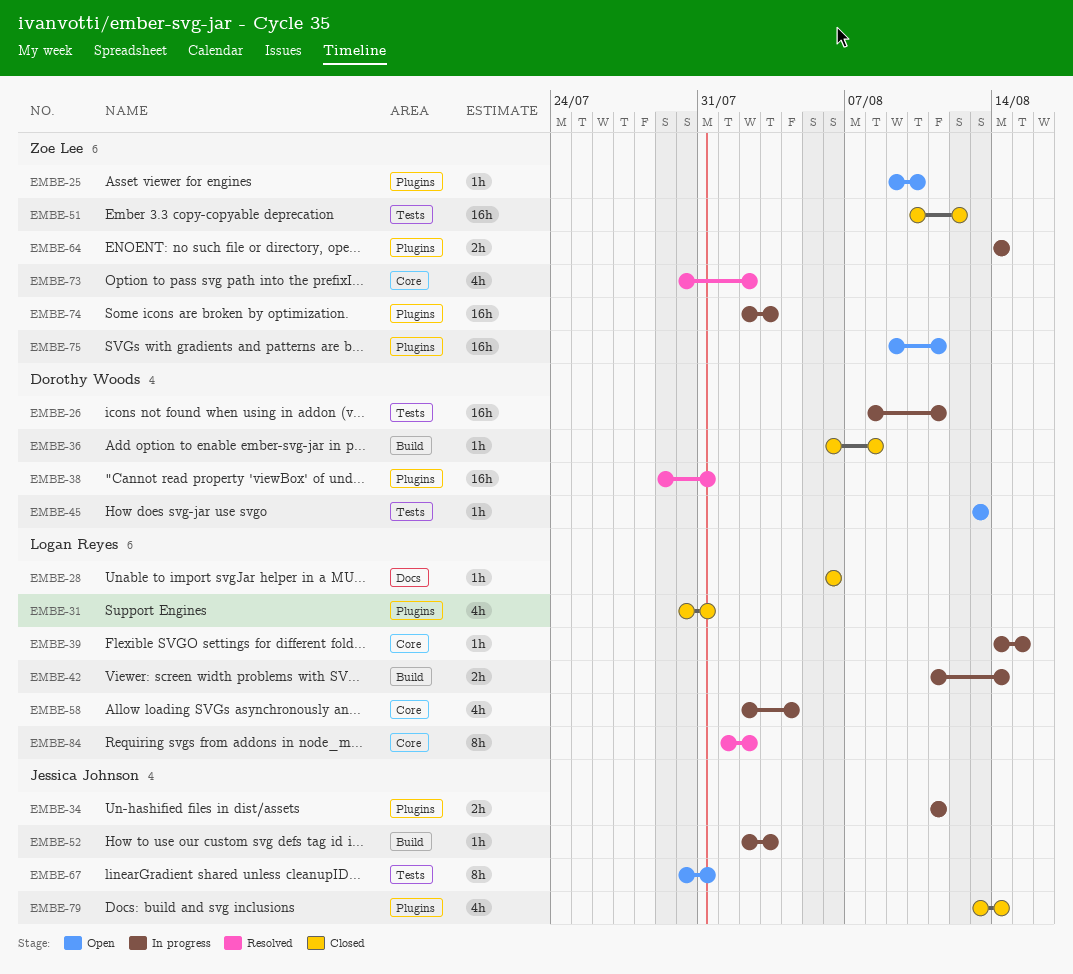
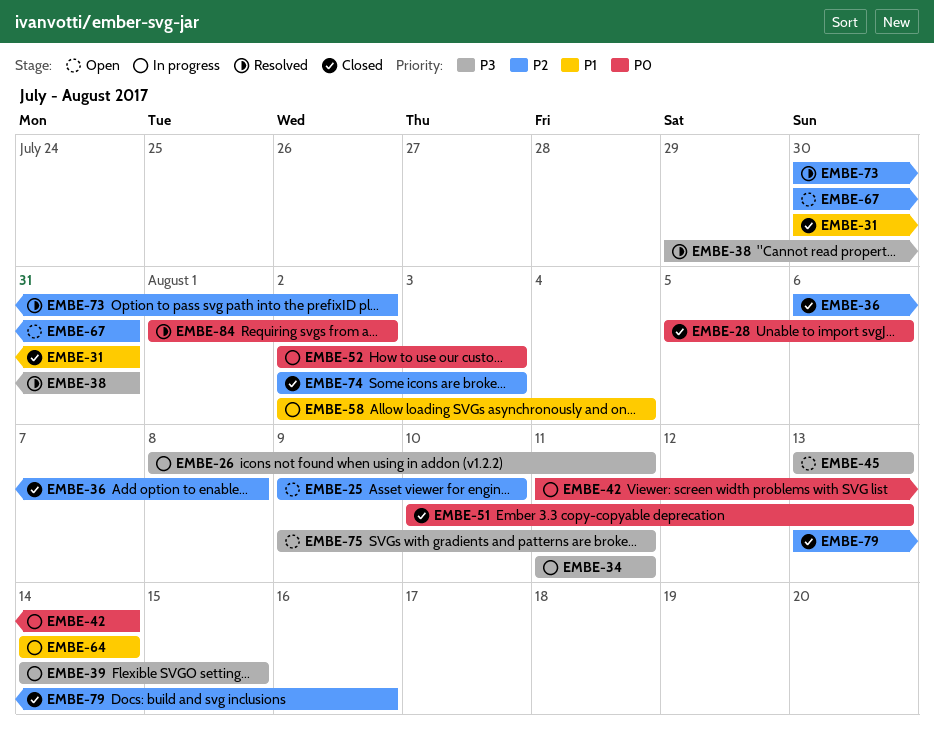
EMBE-28, start: Aug 6 -> Aug 5
EMBE-51, due: Aug 12 -> Aug 13
EMBE-74, status: In progress -> Closed
EMBE-79, due: Aug 14 -> Aug 16

